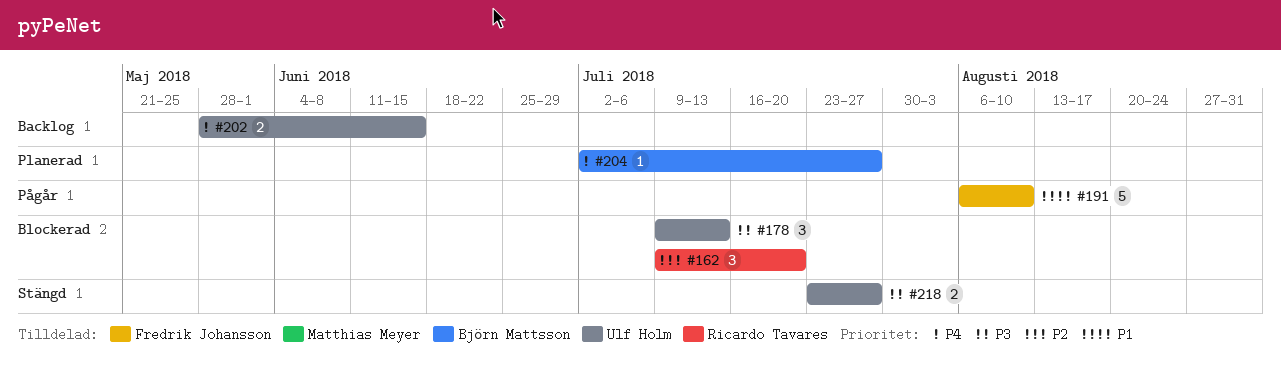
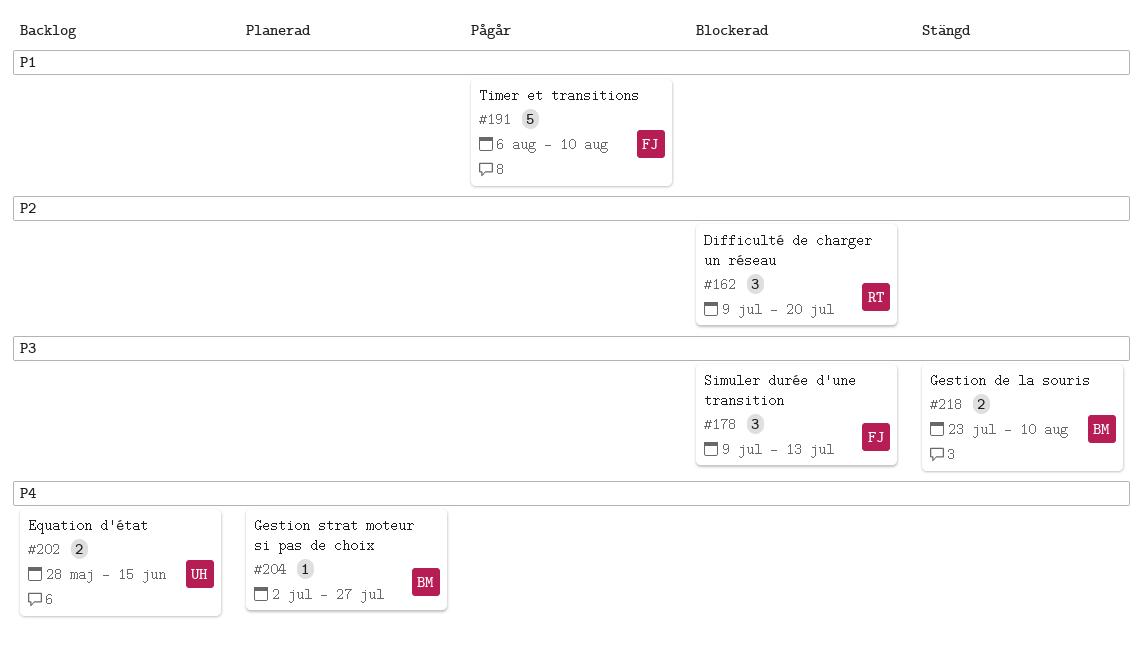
#178, owner: Ulf Holm -> Fredrik Johansson
#218, owner: Ulf Holm -> Björn Mattsson
#218, due: Jul 27 -> Aug 10

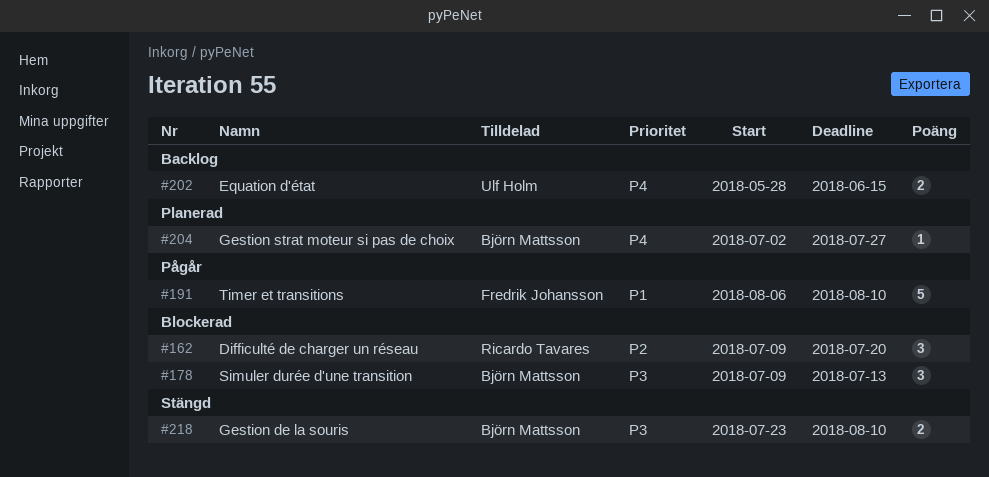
#178, owner: Fredrik Johansson -> Björn Mattsson

